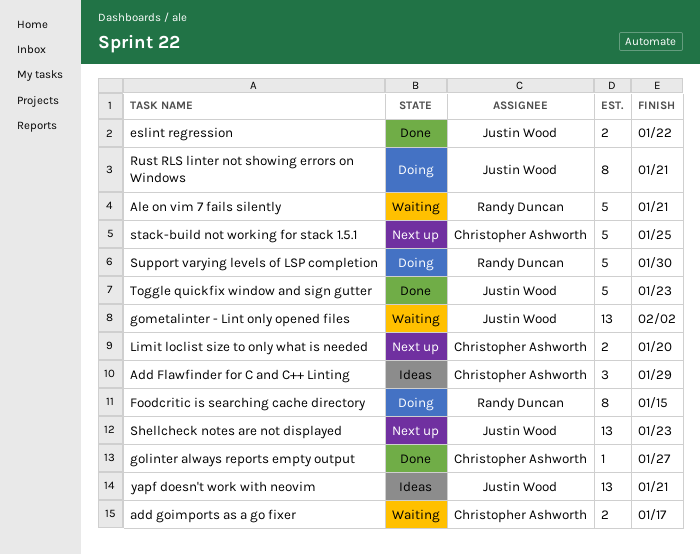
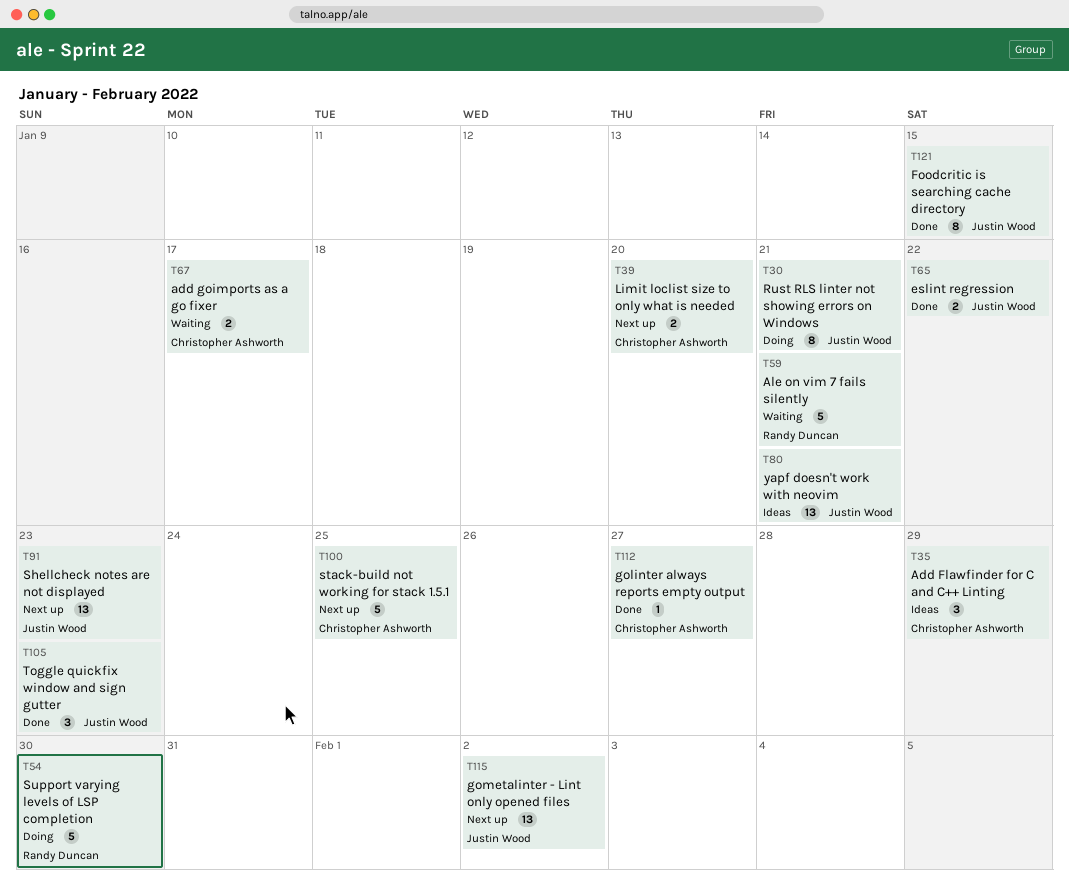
Foodcritic is searching cache directory, status: Doing -> Done
Foodcritic is searching cache directory, owner: Randy Duncan -> Justin Wood
gometalinter - Lint only opened files, status: Waiting -> Next up
Toggle quickfix window and sign gutter, estimate: 5 -> 3

